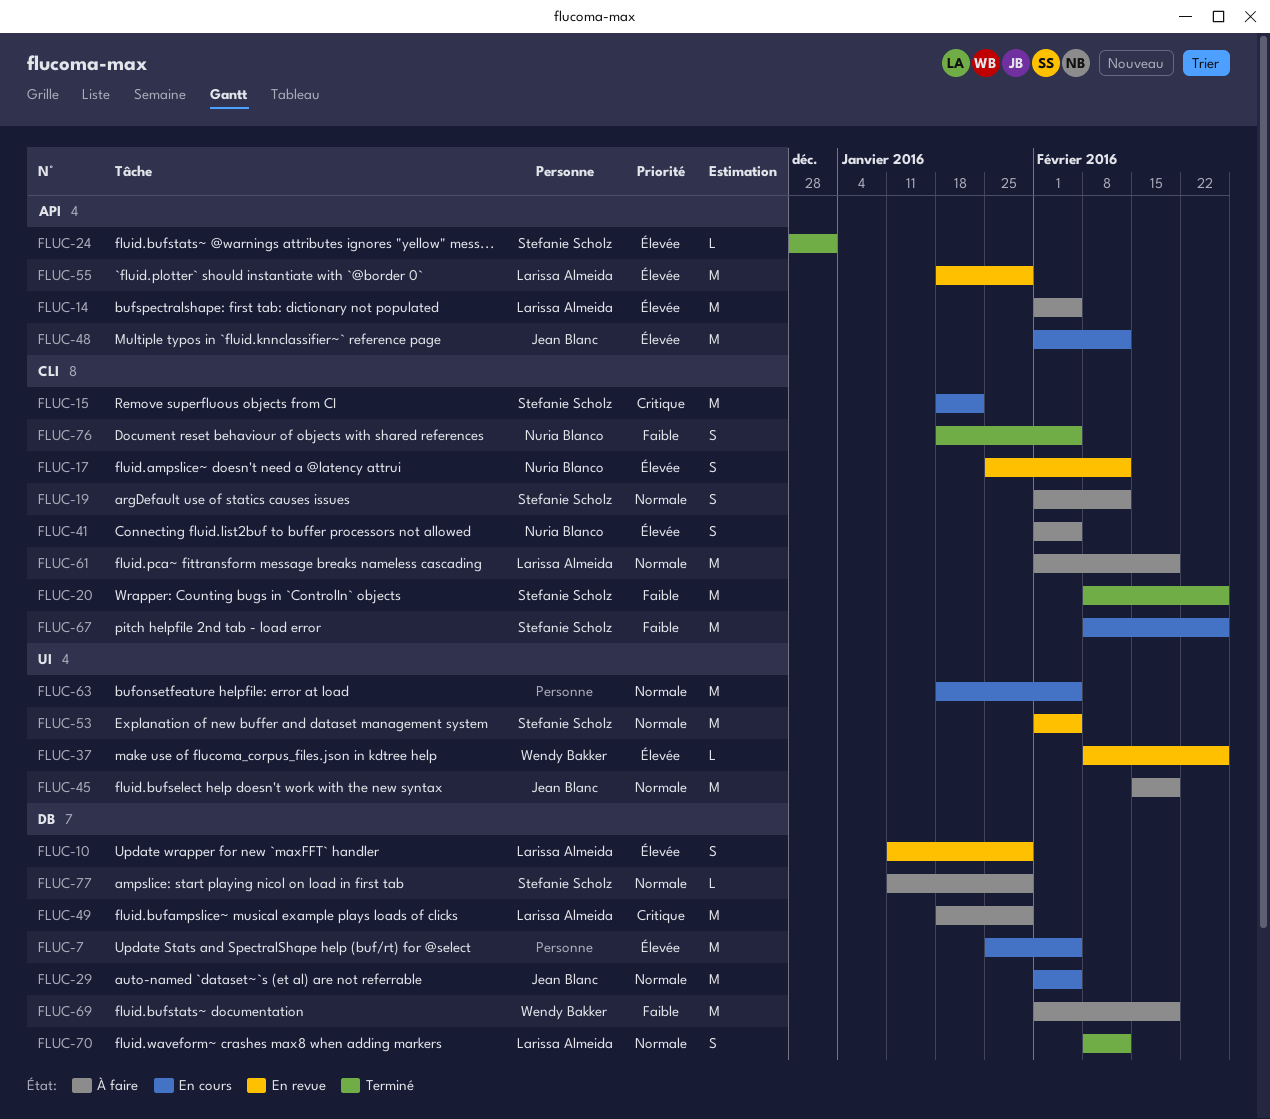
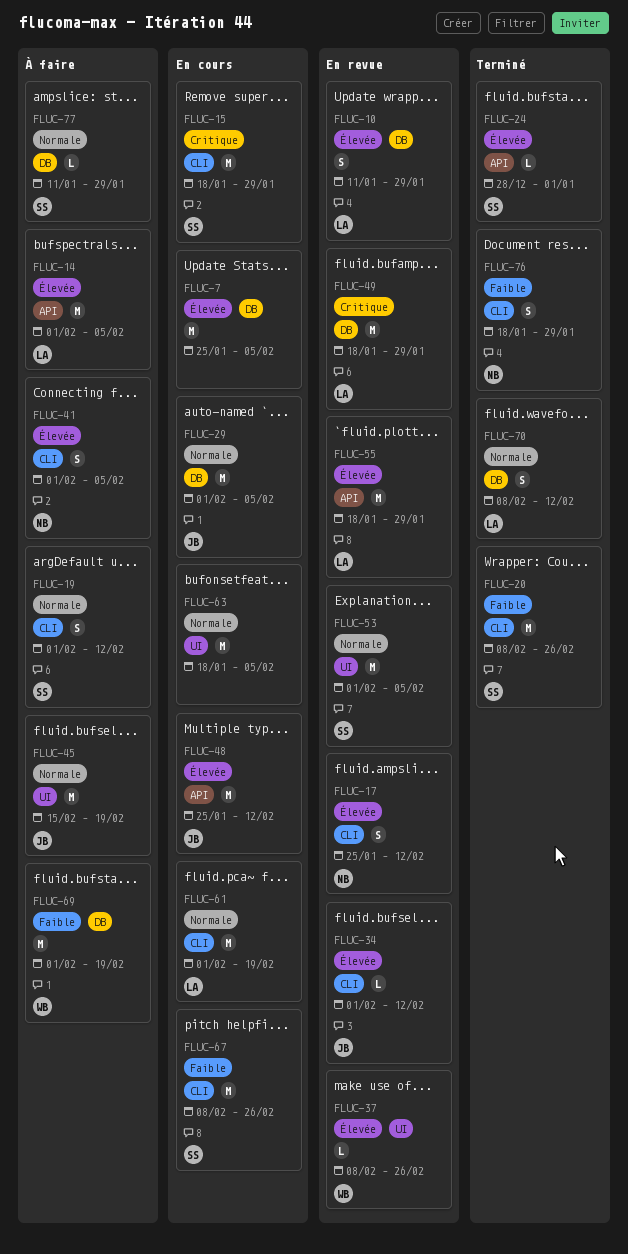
FLUC-15, due: Jan 22 -> Jan 29
FLUC-34: none -> present
FLUC-48, start: Feb 1 -> Jan 25
FLUC-49, status: À faire -> En revue
FLUC-61, status: À faire -> En cours
FLUC-76, due: Feb 5 -> Jan 29

